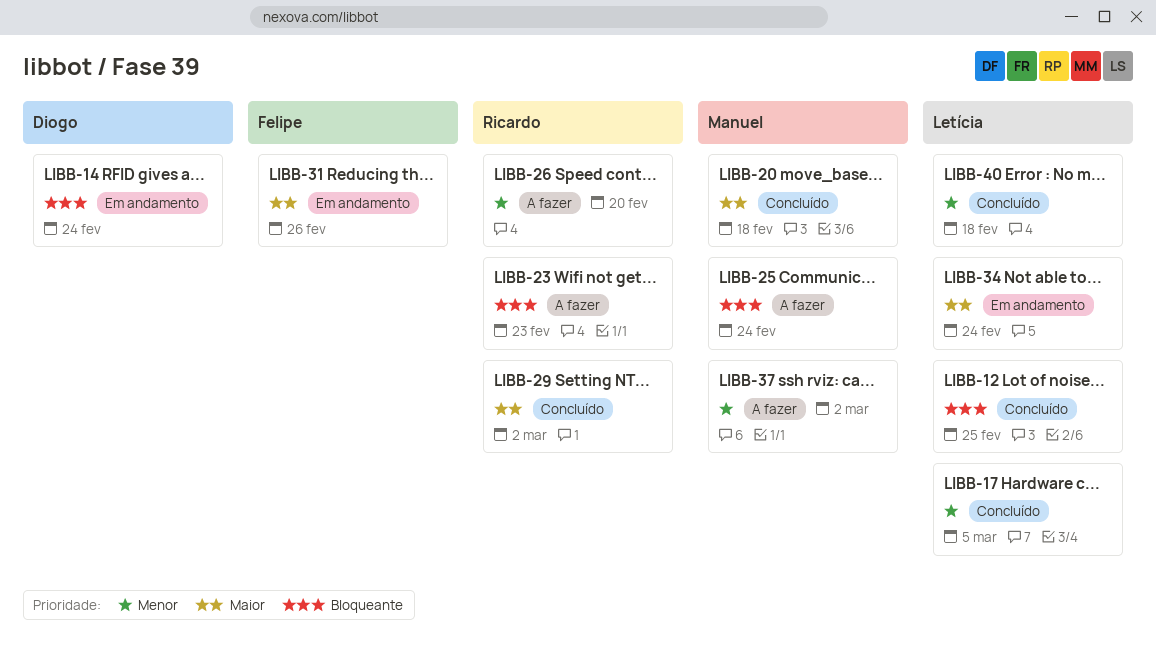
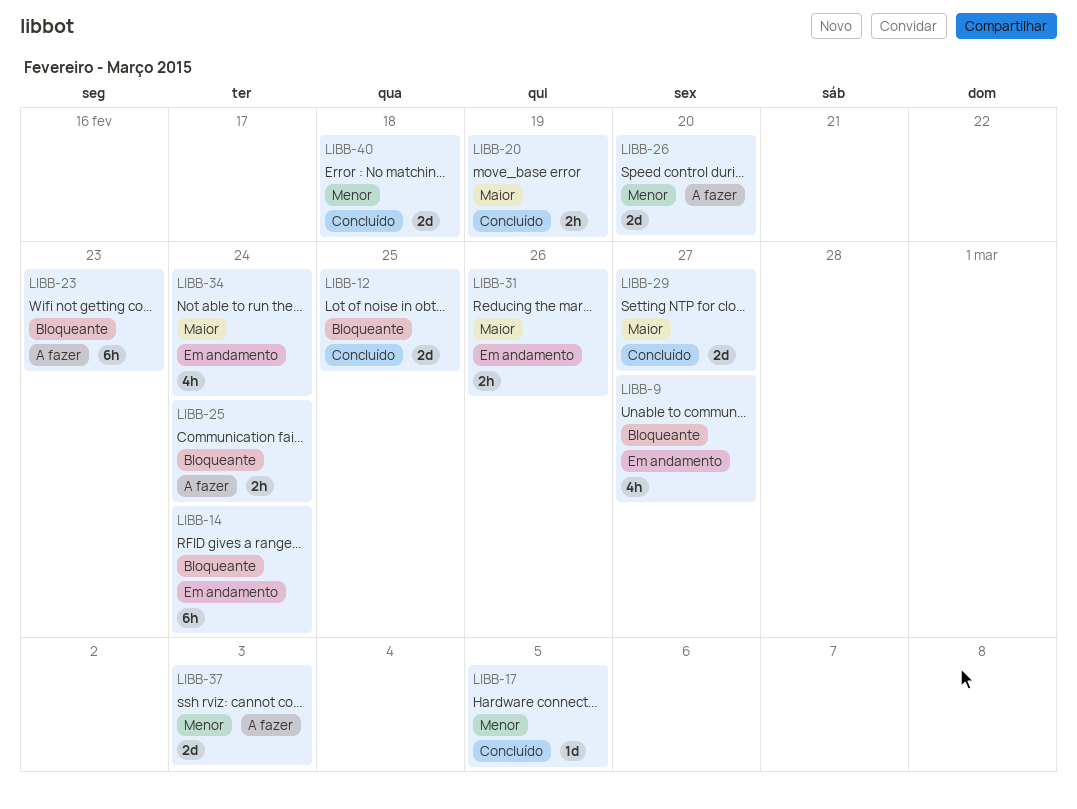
LIBB-9: none -> present
LIBB-20, due: Feb 18 -> Feb 19
LIBB-29, due: Mar 2 -> Feb 27
LIBB-37, due: Mar 2 -> Mar 3

